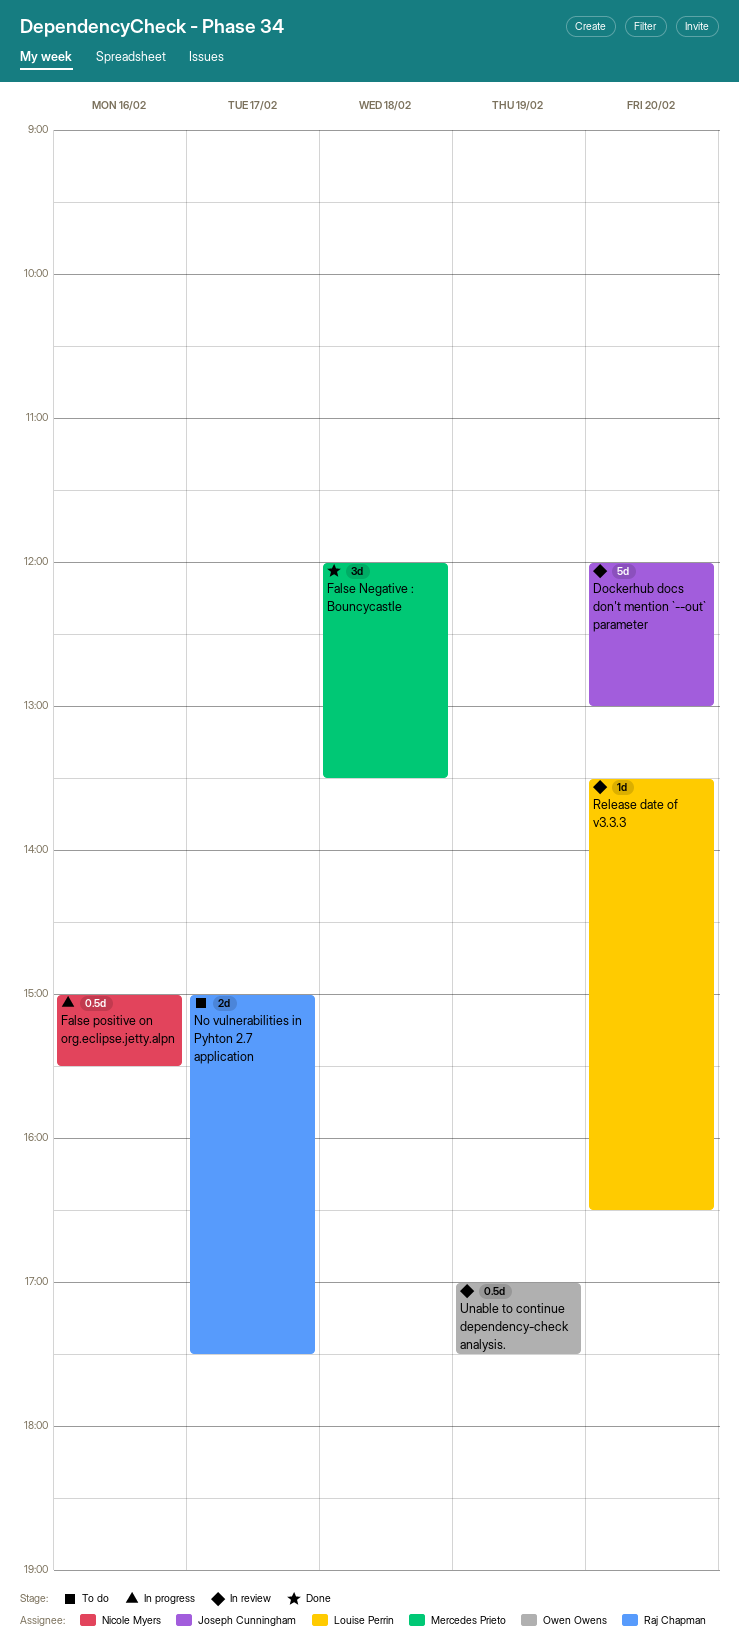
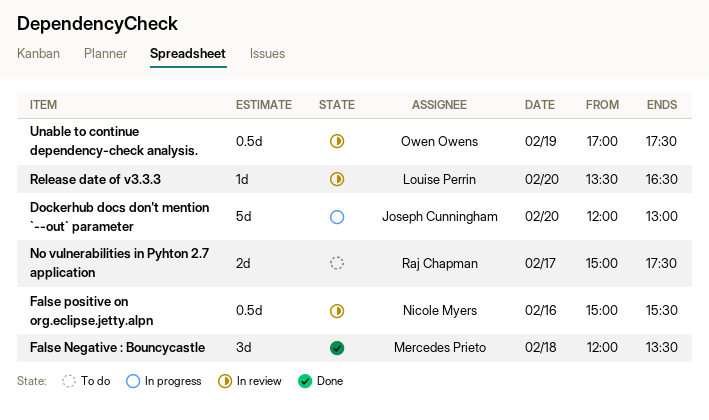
Dockerhub docs don't mention `--out` parameter, status: In review -> In progress
False positive on org.eclipse.jetty.alpn, status: In progress -> In review

